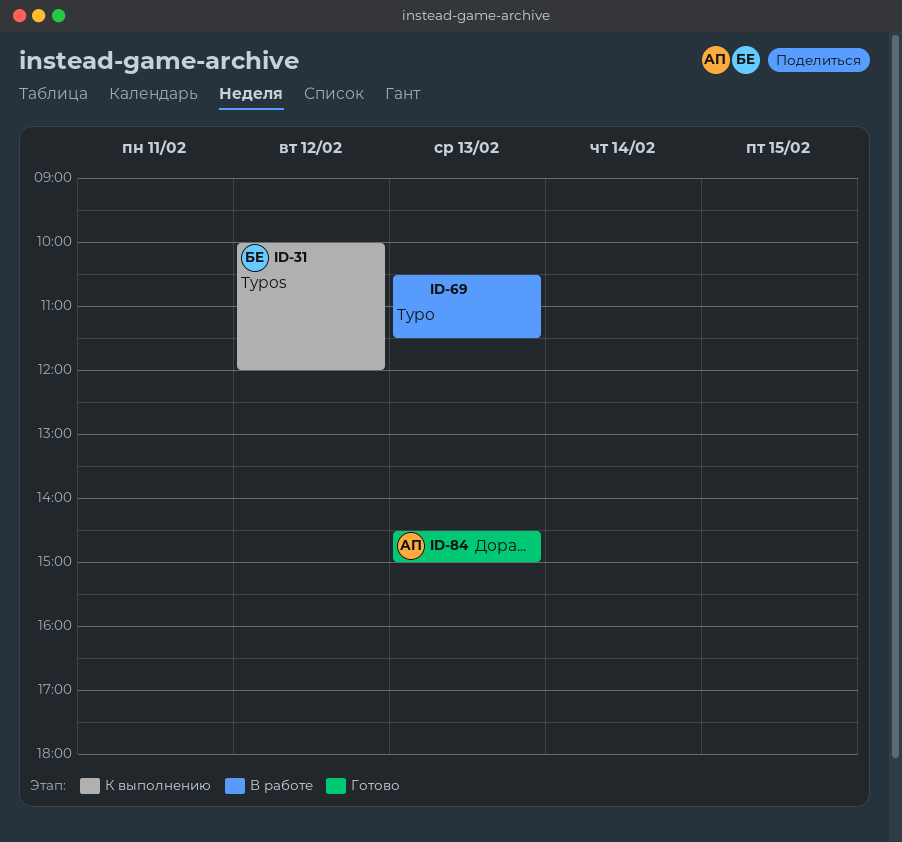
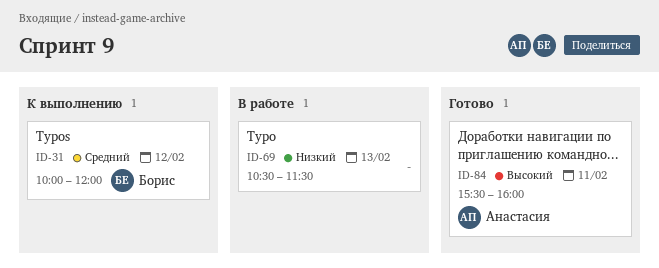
ID-84, day: Feb 13 -> Feb 11
ID-84, begins: 14:30 -> 15:30
ID-84, ends: 15:00 -> 16:00

